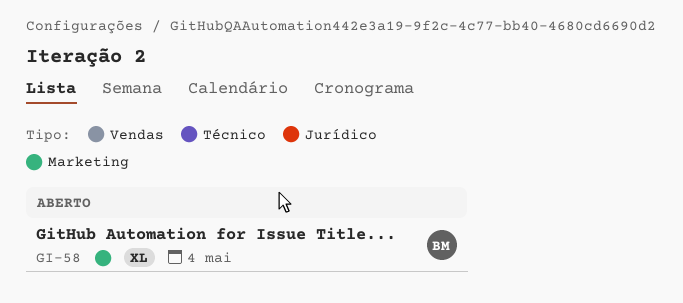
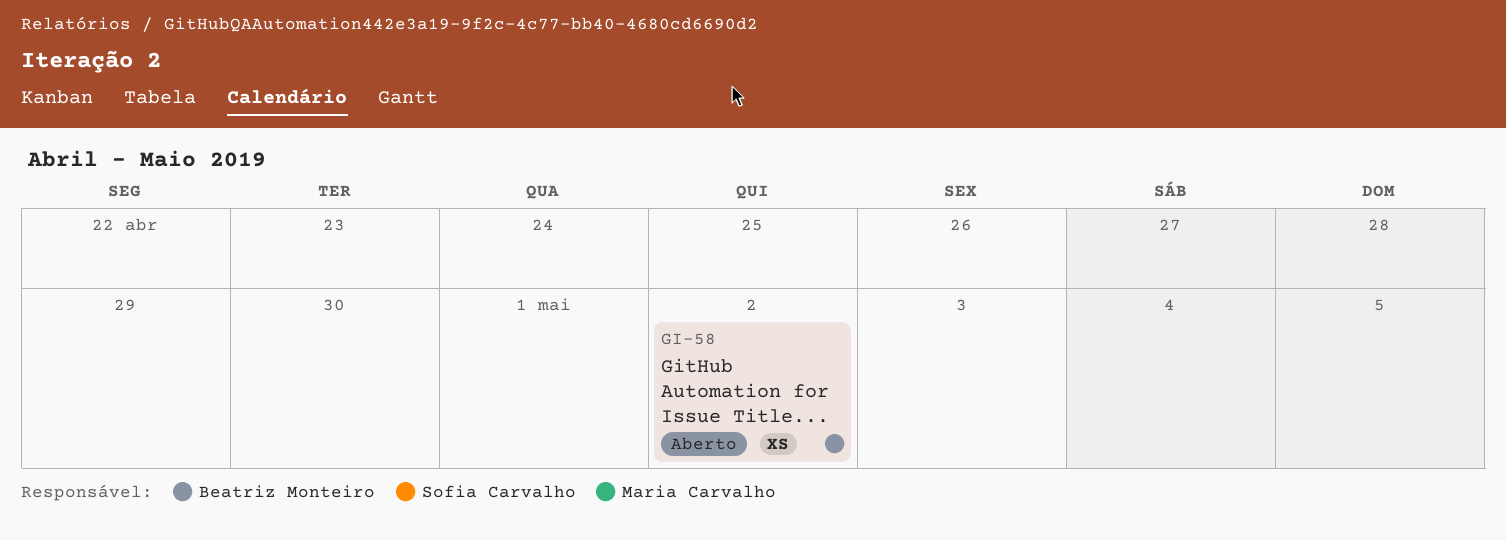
GI-58, estimate: XL -> XS
GI-58, due: May 4 -> May 2

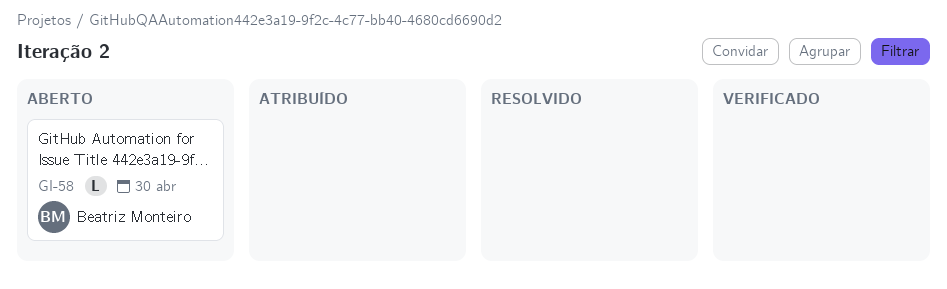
GI-58, estimate: XS -> L
GI-58, due: May 2 -> Apr 30

